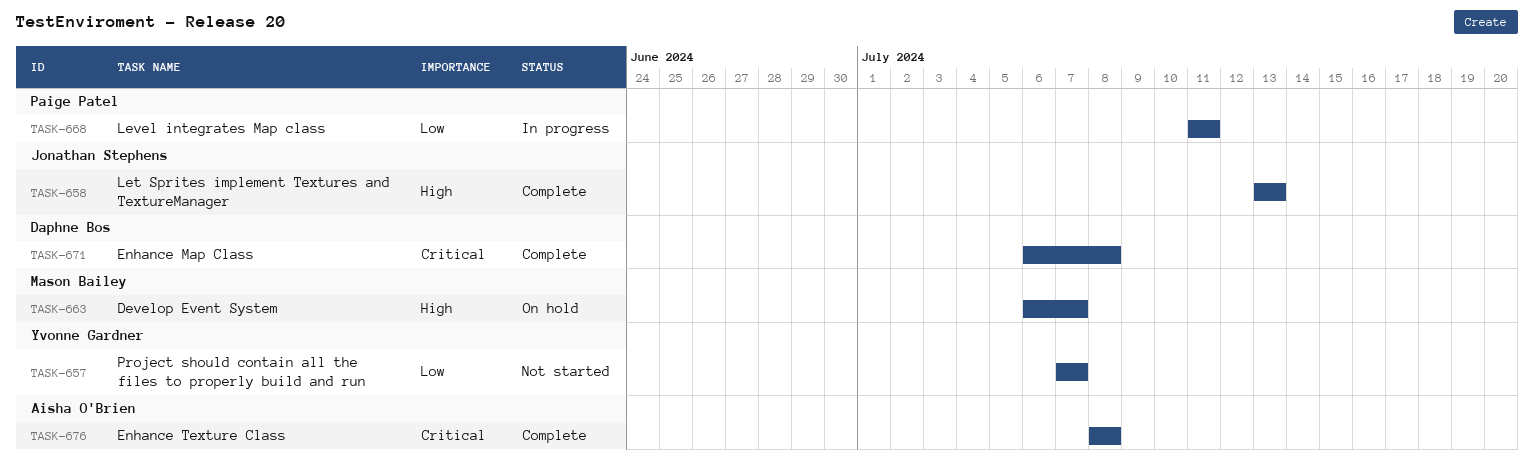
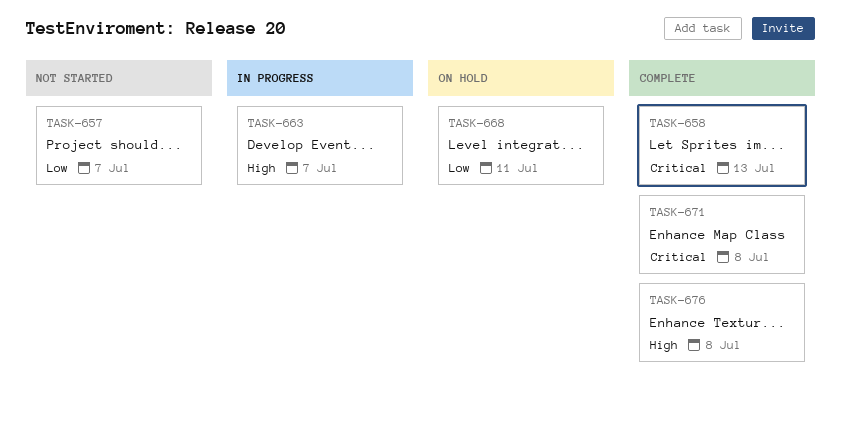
TASK-658, priority: High -> Critical
TASK-663, status: On hold -> In progress
TASK-668, status: In progress -> On hold
TASK-676, priority: Critical -> High

